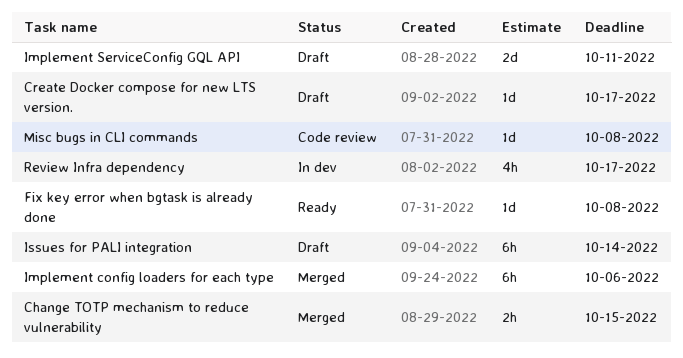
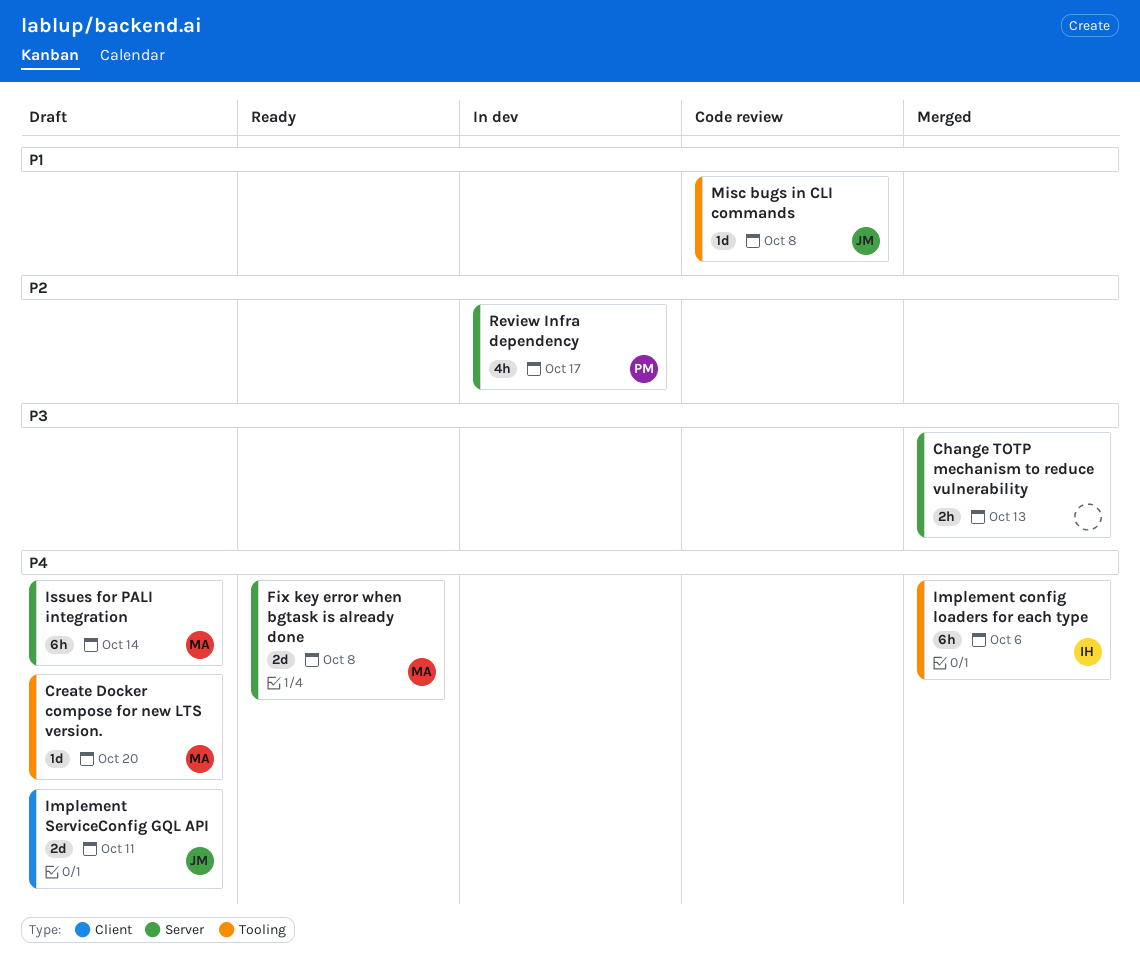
Change TOTP mechanism to reduce vulnerability, due: Oct 15 -> Oct 13
Create Docker compose for new LTS version., due: Oct 17 -> Oct 20
Fix key error when bgtask is already done, estimate: 1d -> 2d

